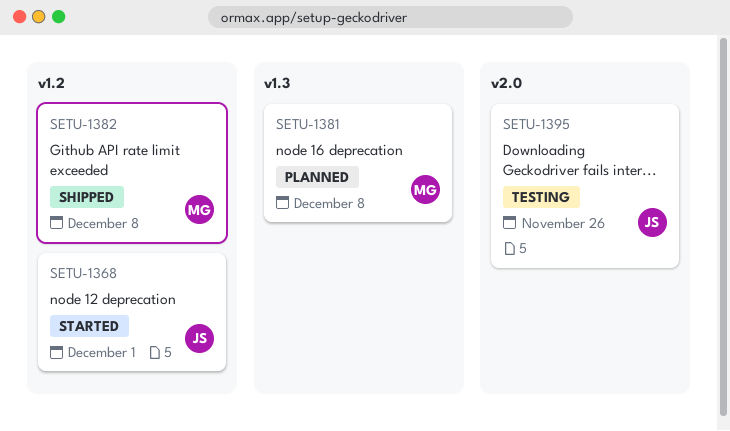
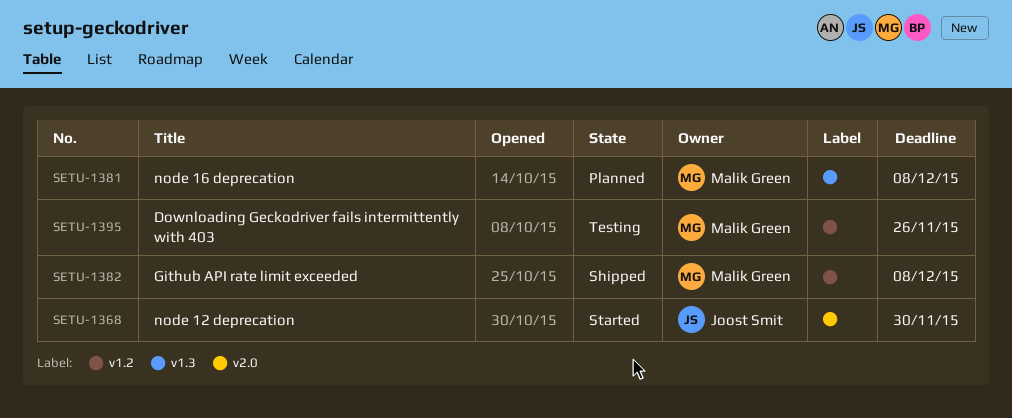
SETU-1368, label: v1.2 -> v2.0
SETU-1368, due: Dec 1 -> Nov 30
SETU-1395, owner: Joost Smit -> Malik Green
SETU-1395, label: v2.0 -> v1.2

